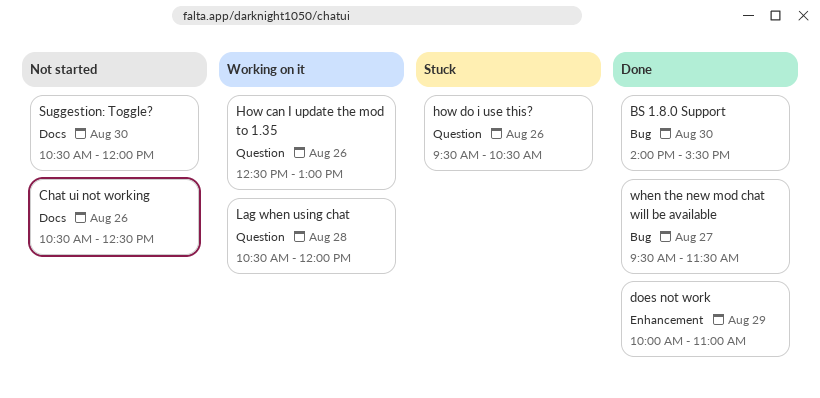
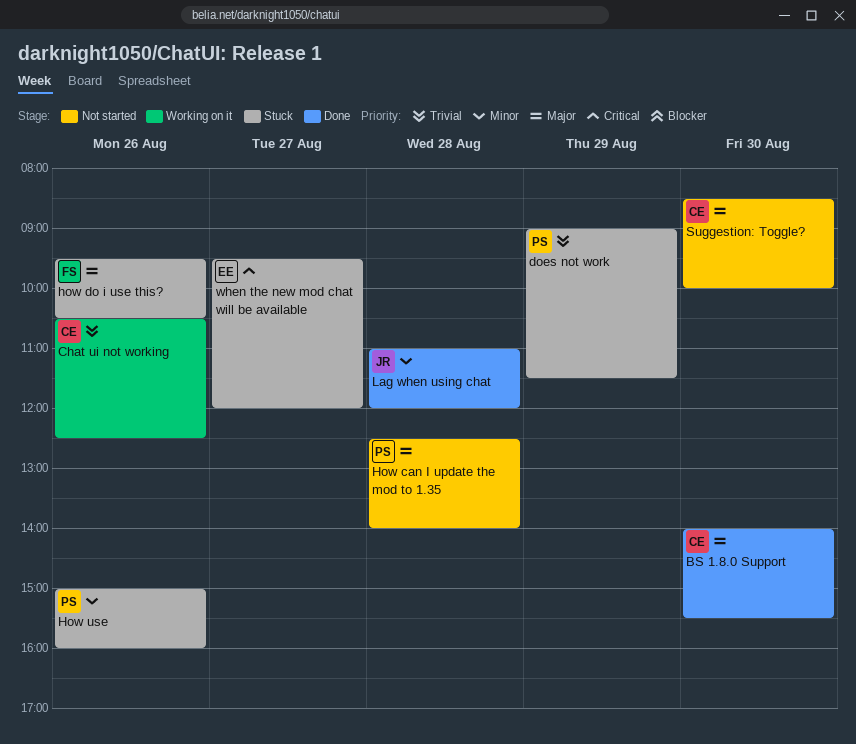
Chat ui not working, status: Not started -> Working on it
does not work, status: Done -> Stuck
does not work, begins: 10:00 -> 09:00
does not work, ends: 11:00 -> 11:30
How can I update the mod to 1.35, status: Working on it -> Not started
How can I update the mod to 1.35, day: Aug 26 -> Aug 28
How can I update the mod to 1.35, ends: 13:00 -> 14:00
How use: none -> present
Lag when using chat, status: Working on it -> Done
Lag when using chat, begins: 10:30 -> 11:00
Suggestion: Toggle?, begins: 10:30 -> 08:30
Suggestion: Toggle?, ends: 12:00 -> 10:00
when the new mod chat will be available, status: Done -> Stuck
when the new mod chat will be available, ends: 11:30 -> 12:00

